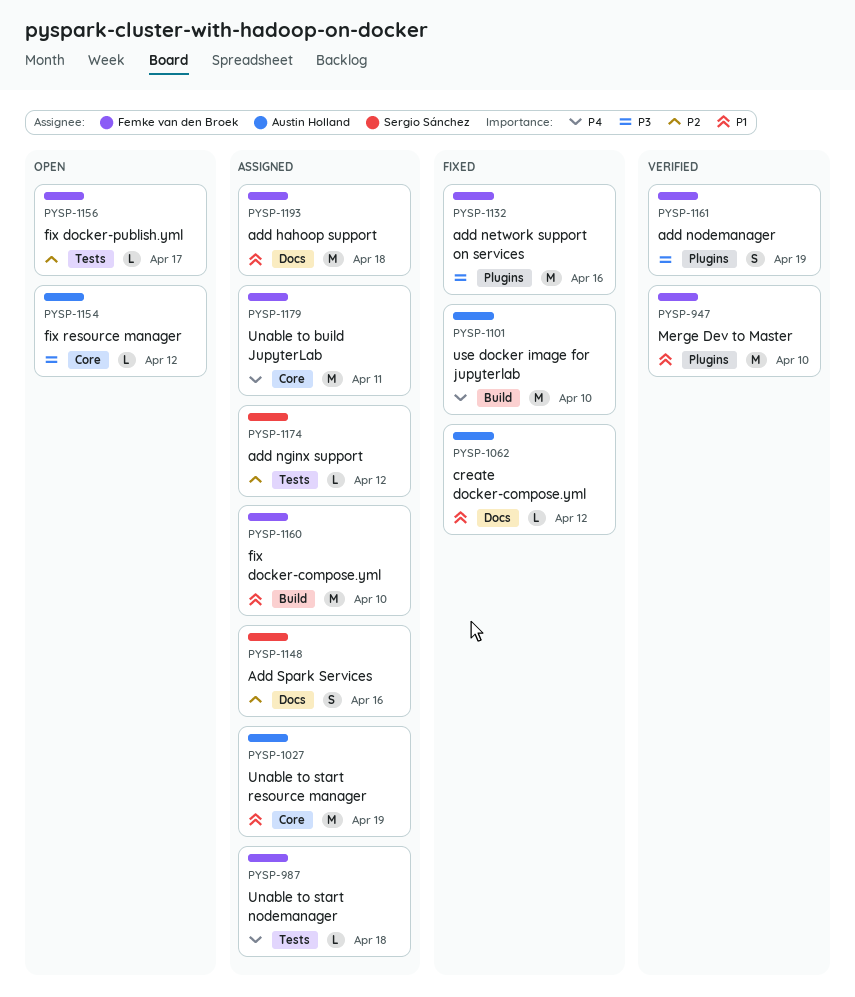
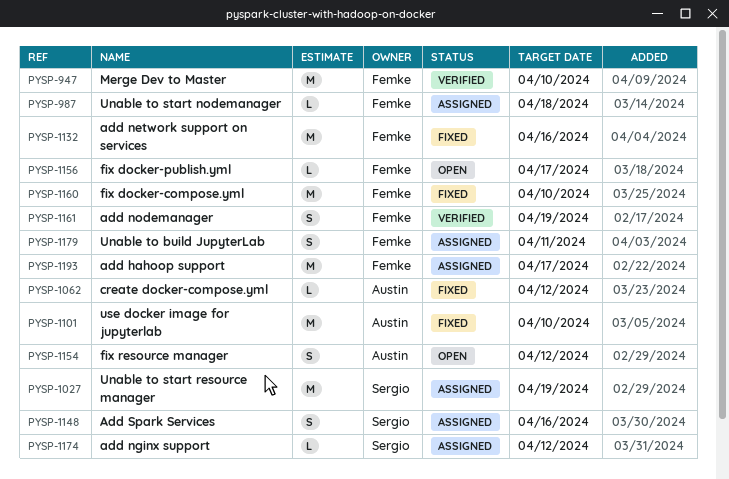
PYSP-1027, owner: Austin Holland -> Sergio Sánchez
PYSP-1154, estimate: L -> S
PYSP-1160, status: Assigned -> Fixed
PYSP-1179, estimate: M -> S
PYSP-1193, due: Apr 18 -> Apr 17

